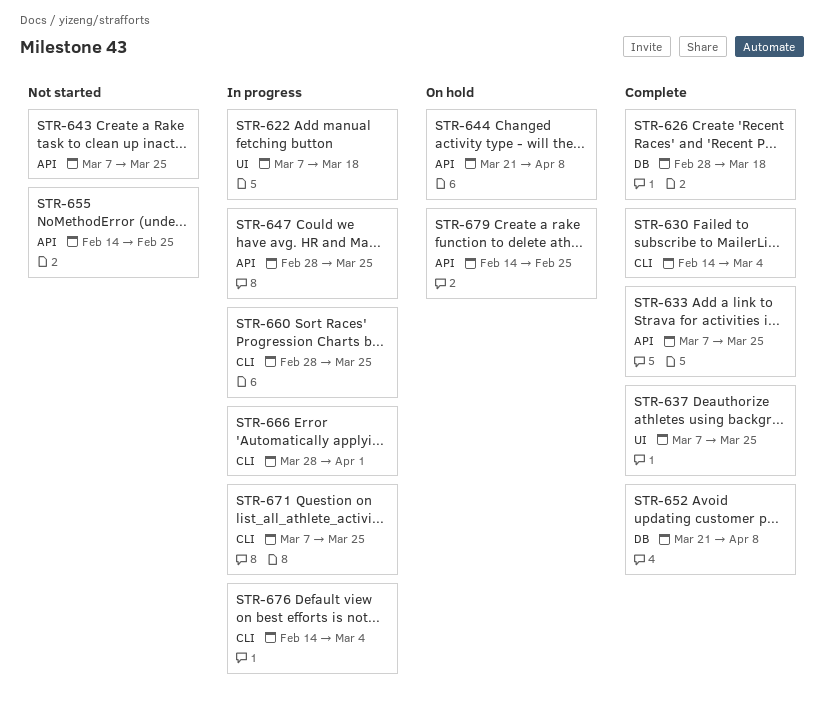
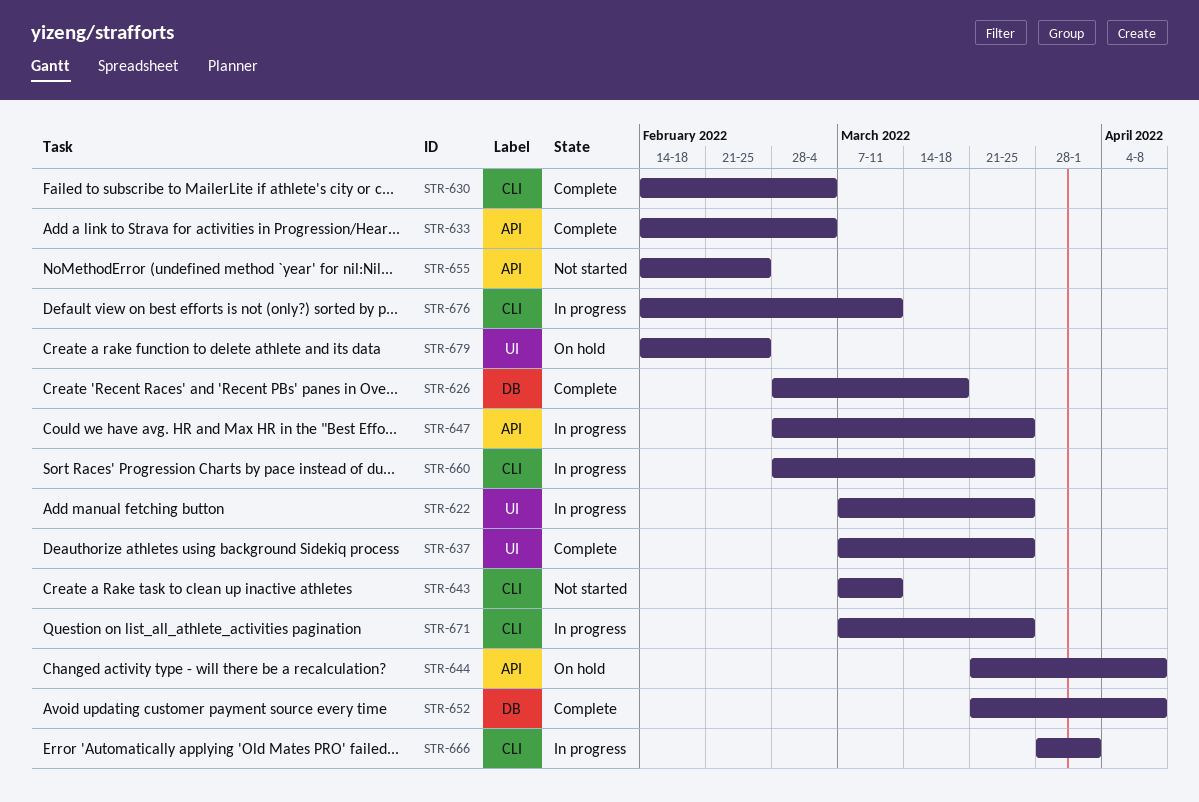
STR-622, due: Mar 18 -> Mar 25
STR-633, start: Mar 7 -> Feb 14
STR-633, due: Mar 25 -> Mar 4
STR-643, label: API -> CLI
STR-643, due: Mar 25 -> Mar 11
STR-676, due: Mar 4 -> Mar 11
STR-679, label: API -> UI

